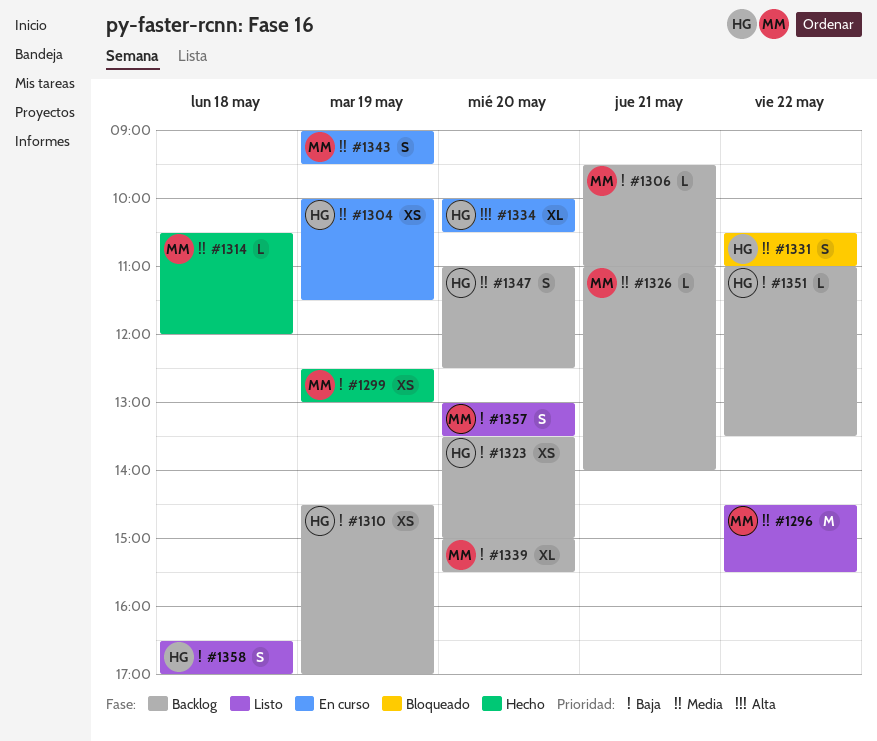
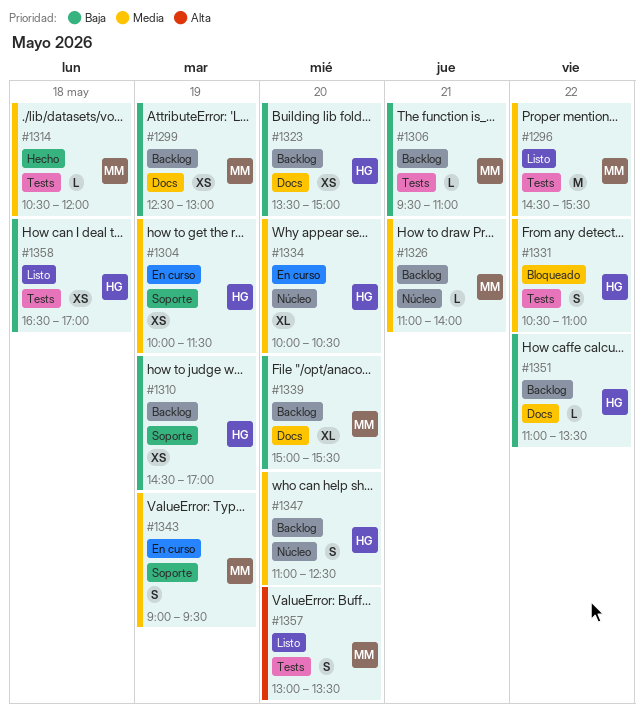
#1299, status: Hecho -> Backlog
#1334, priority: Alta -> Media
#1357, priority: Baja -> Alta
#1358, estimate: S -> XS

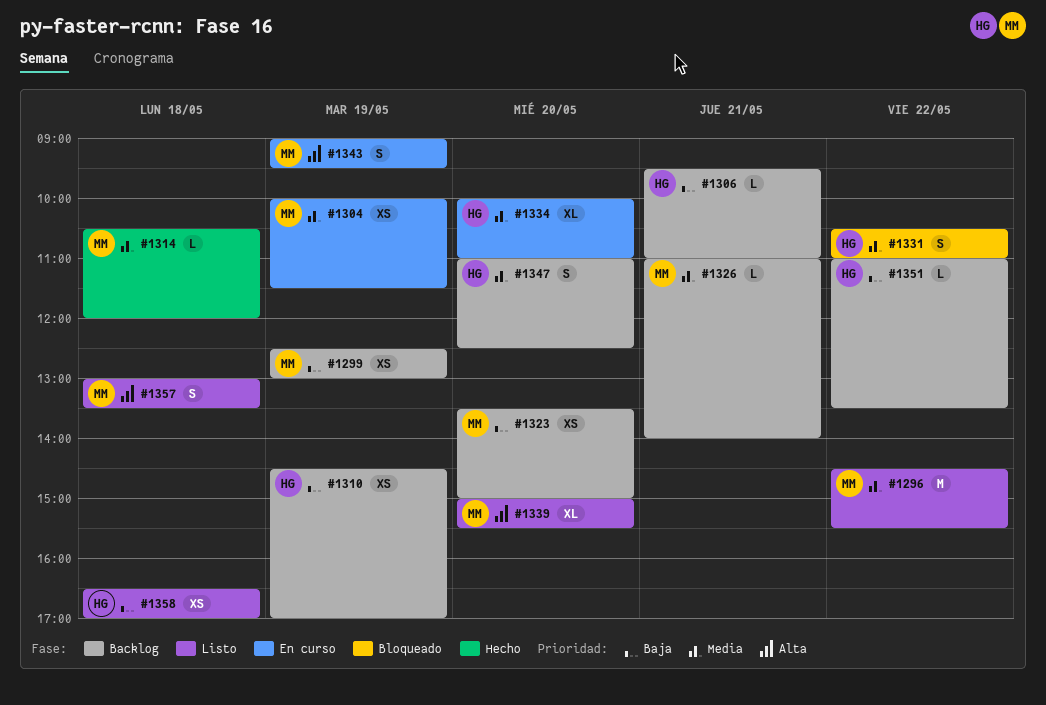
#1304, owner: HG -> MM
#1306, owner: MM -> HG
#1323, owner: HG -> MM
#1334, ends: 10:30 -> 11:00
#1339, status: Backlog -> Listo
#1339, priority: Baja -> Alta
#1343, priority: Media -> Alta
#1357, day: May 20 -> May 18

